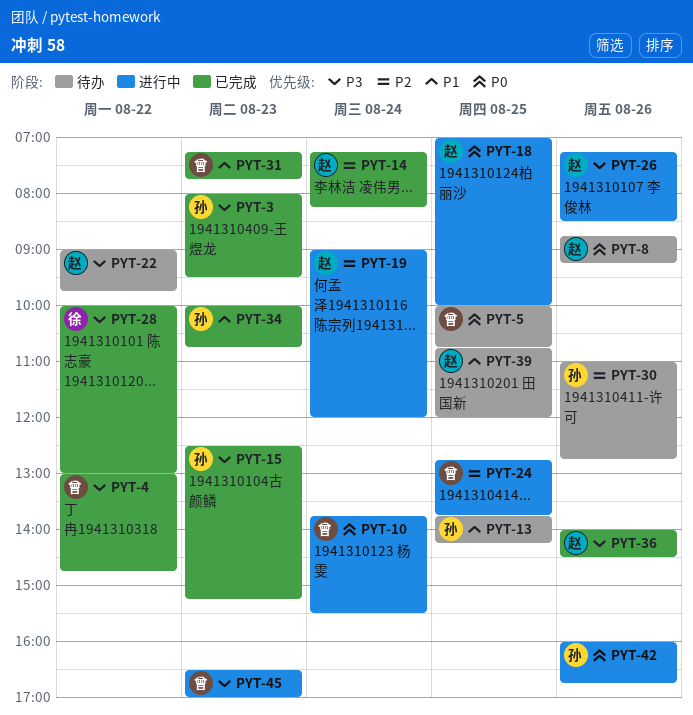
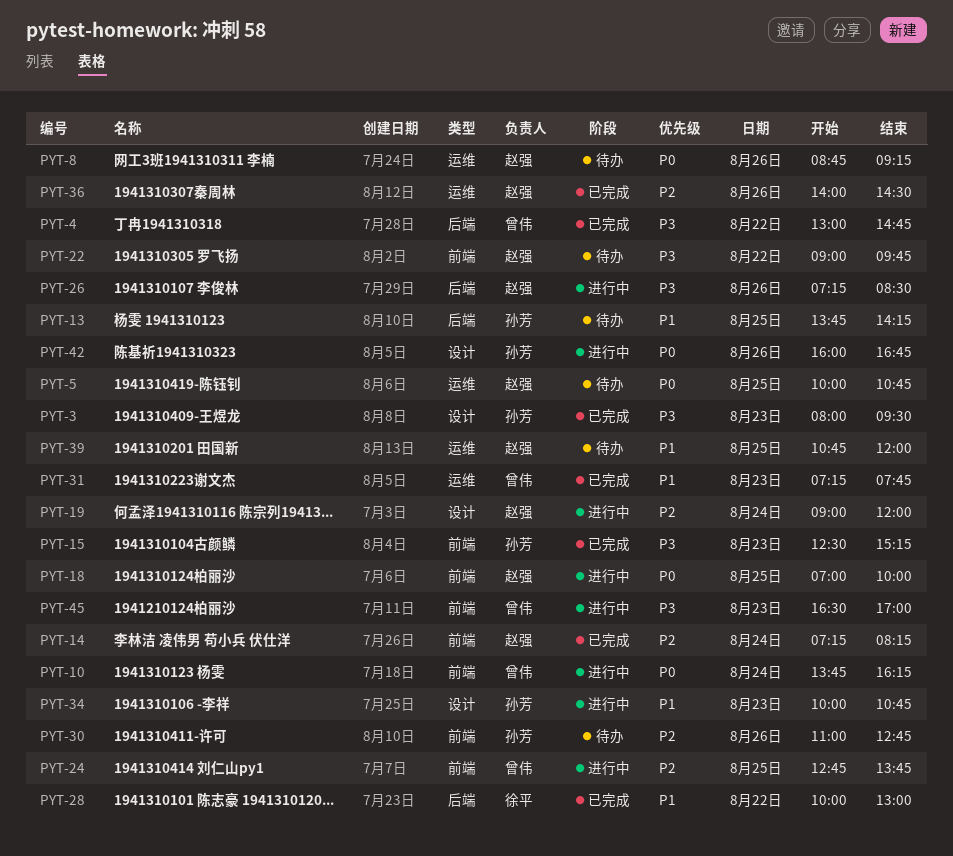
PYT-5, owner: 曾伟 -> 赵强
PYT-10, ends: 15:30 -> 16:15
PYT-28, priority: P3 -> P1
PYT-34, status: 已完成 -> 进行中
PYT-36, priority: P3 -> P2

